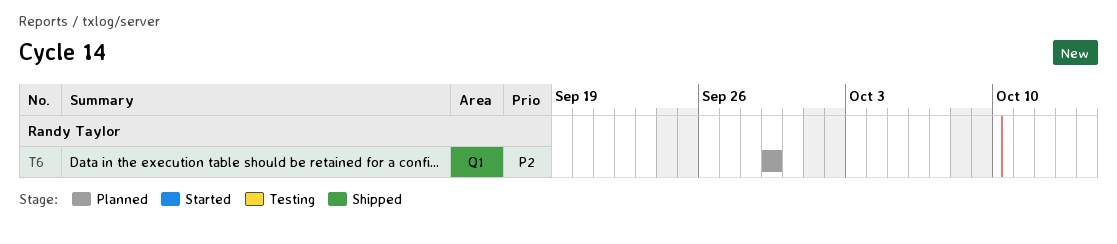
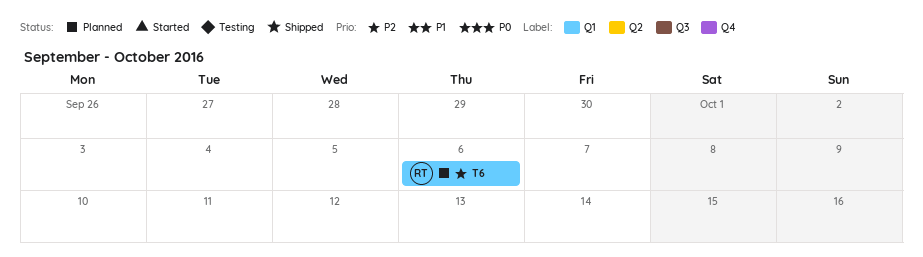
T6, start: Sep 29 -> Oct 6
T6, due: Sep 29 -> Oct 6

